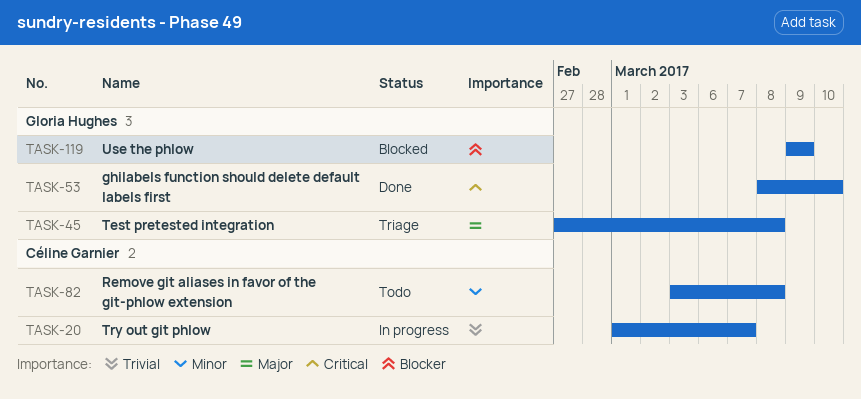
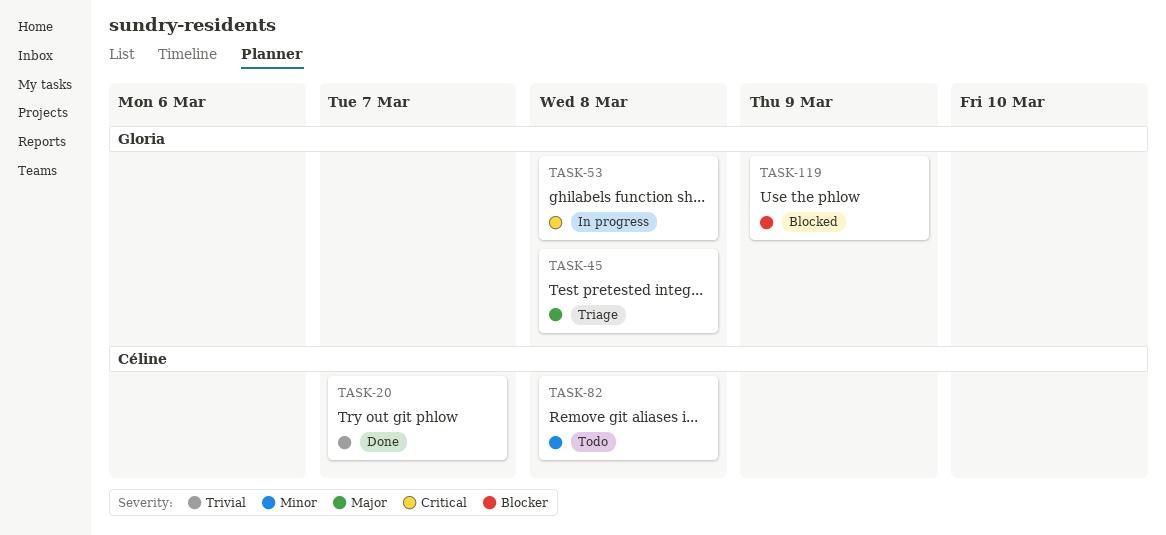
TASK-20, status: In progress -> Done
TASK-53, status: Done -> In progress
TASK-53, due: Mar 10 -> Mar 8

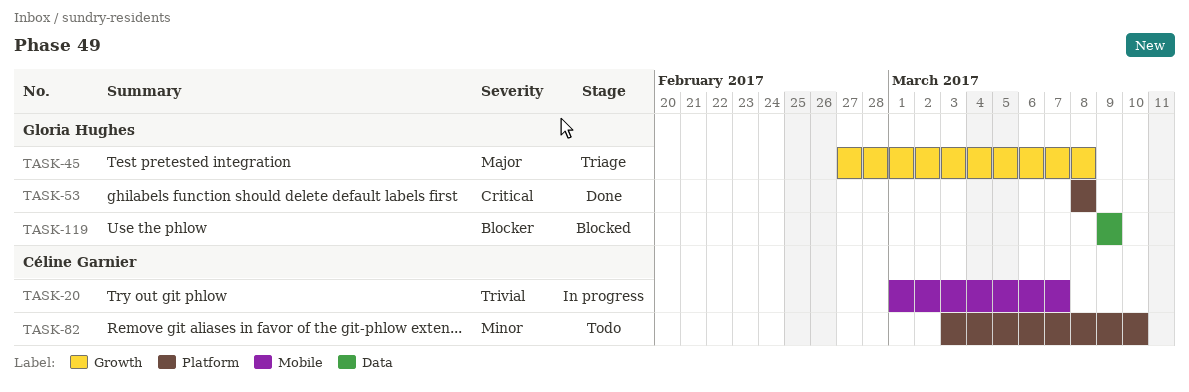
TASK-20, status: Done -> In progress
TASK-53, status: In progress -> Done
TASK-82, due: Mar 8 -> Mar 10

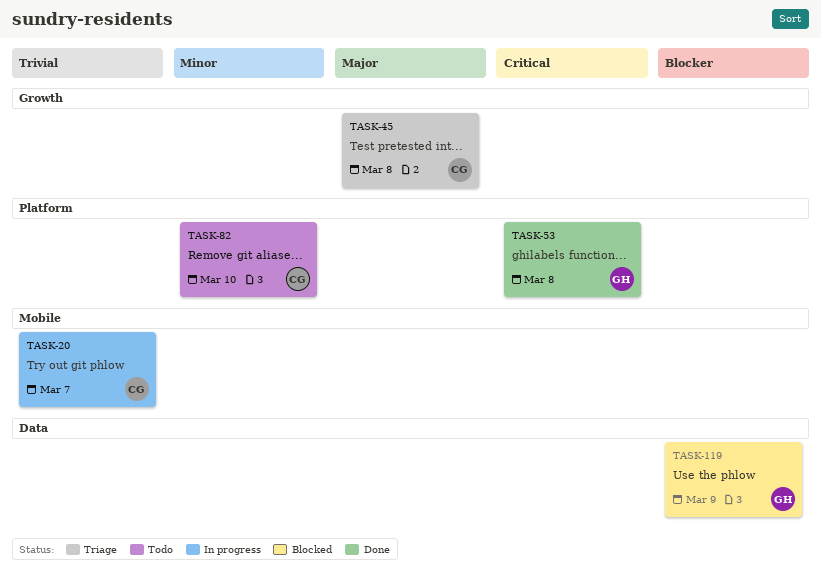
TASK-45, owner: Gloria Hughes -> Céline Garnier

